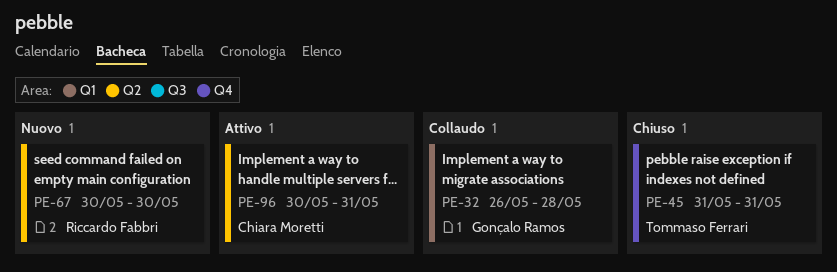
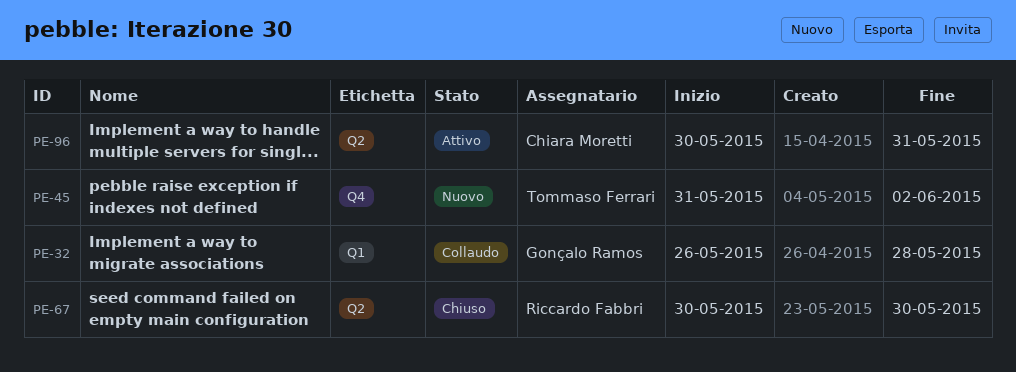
PE-45, status: Chiuso -> Nuovo
PE-45, due: May 31 -> Jun 2
PE-67, status: Nuovo -> Chiuso

